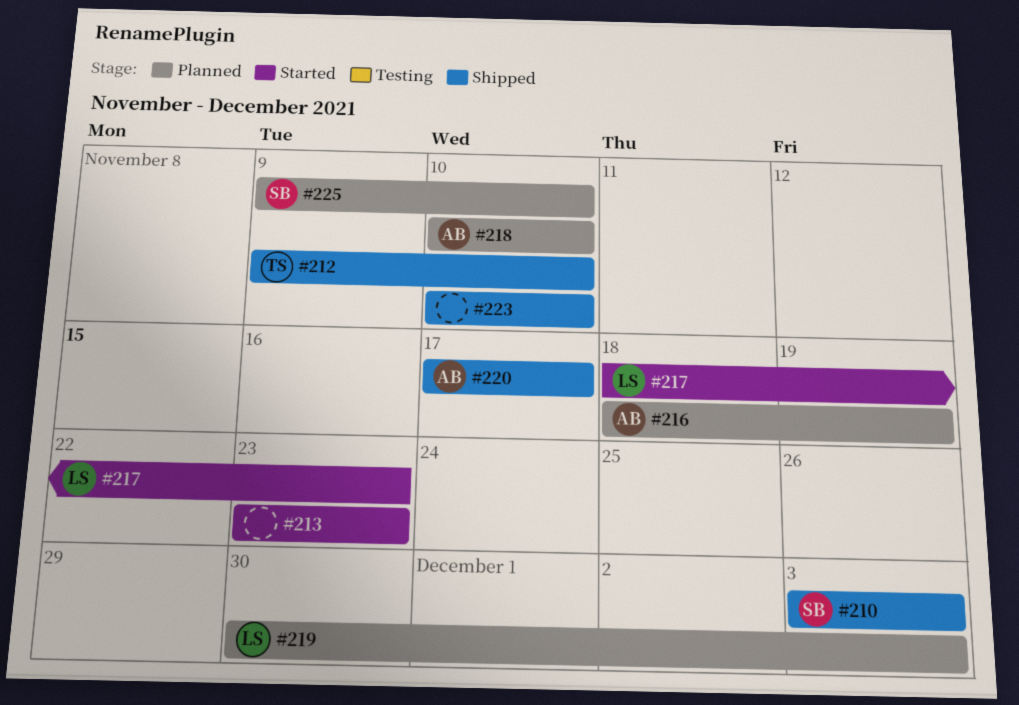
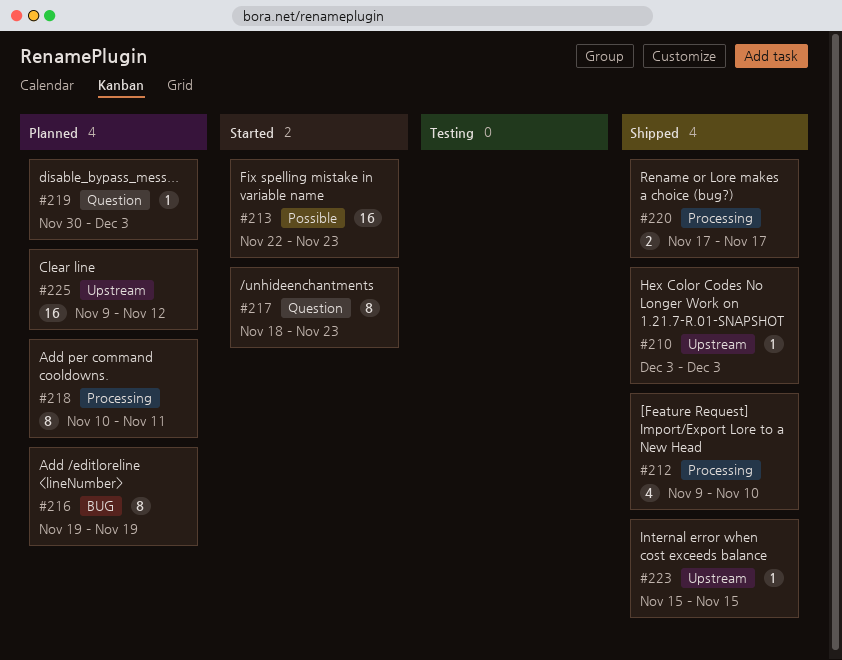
#213, start: Nov 23 -> Nov 22
#216, start: Nov 18 -> Nov 19
#218, due: Nov 10 -> Nov 11
#223, start: Nov 10 -> Nov 15
#223, due: Nov 10 -> Nov 15
#225, due: Nov 10 -> Nov 12

